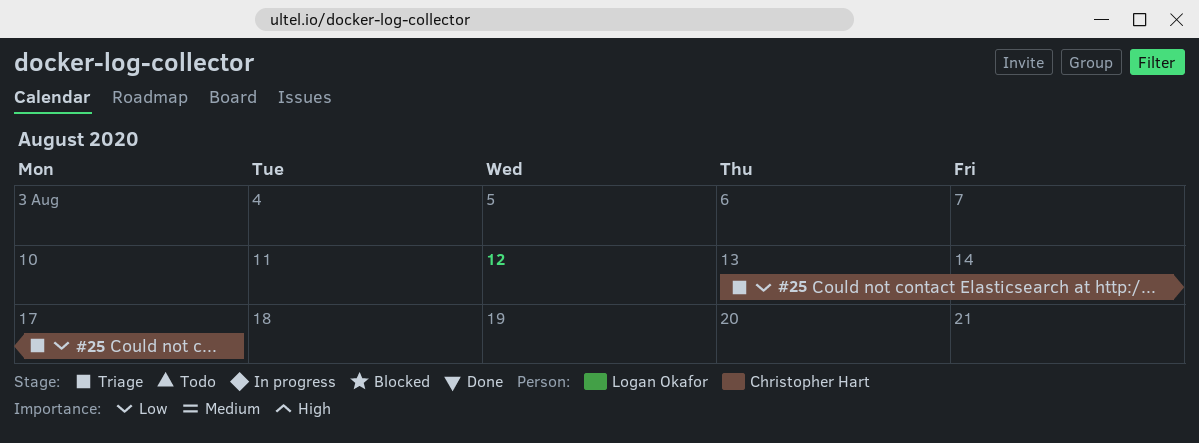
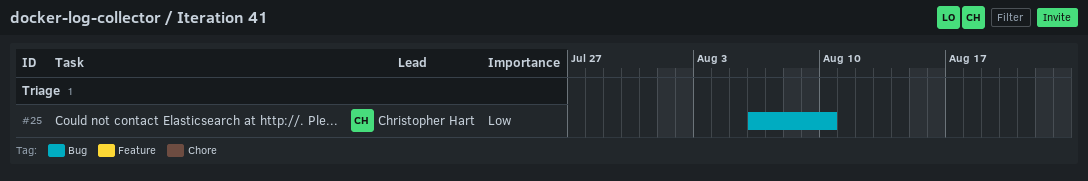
#25, start: Aug 13 -> Aug 6
#25, due: Aug 17 -> Aug 10

